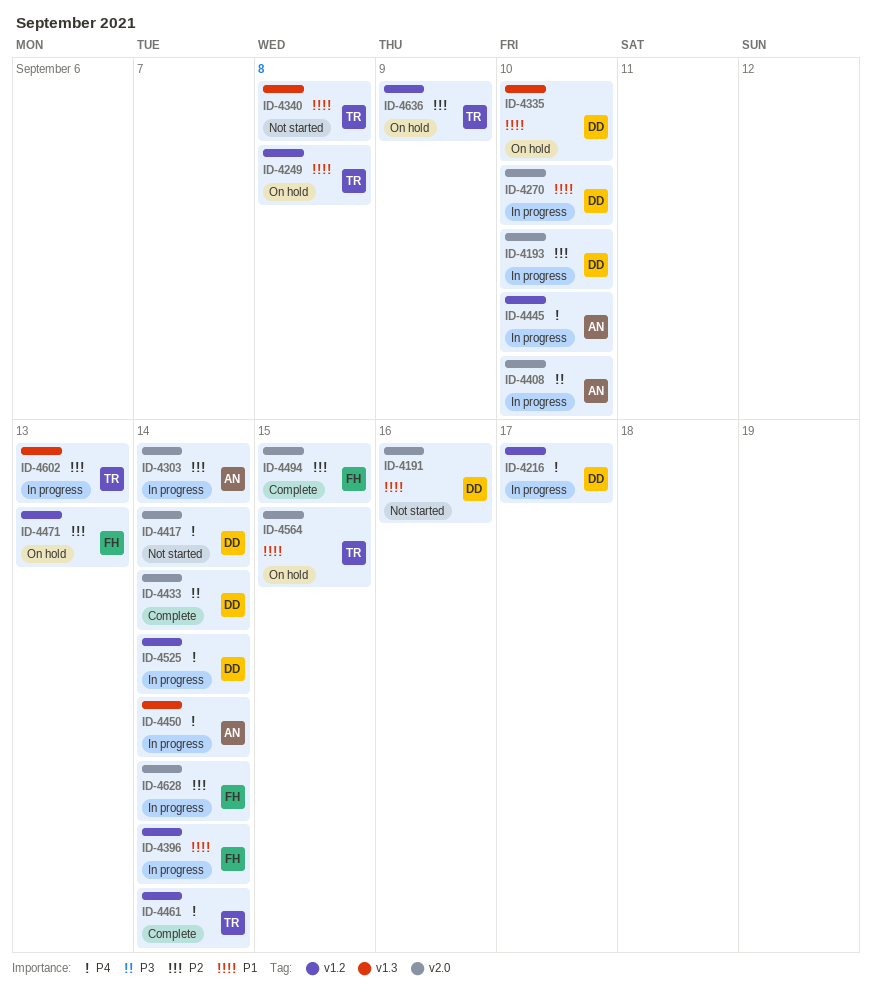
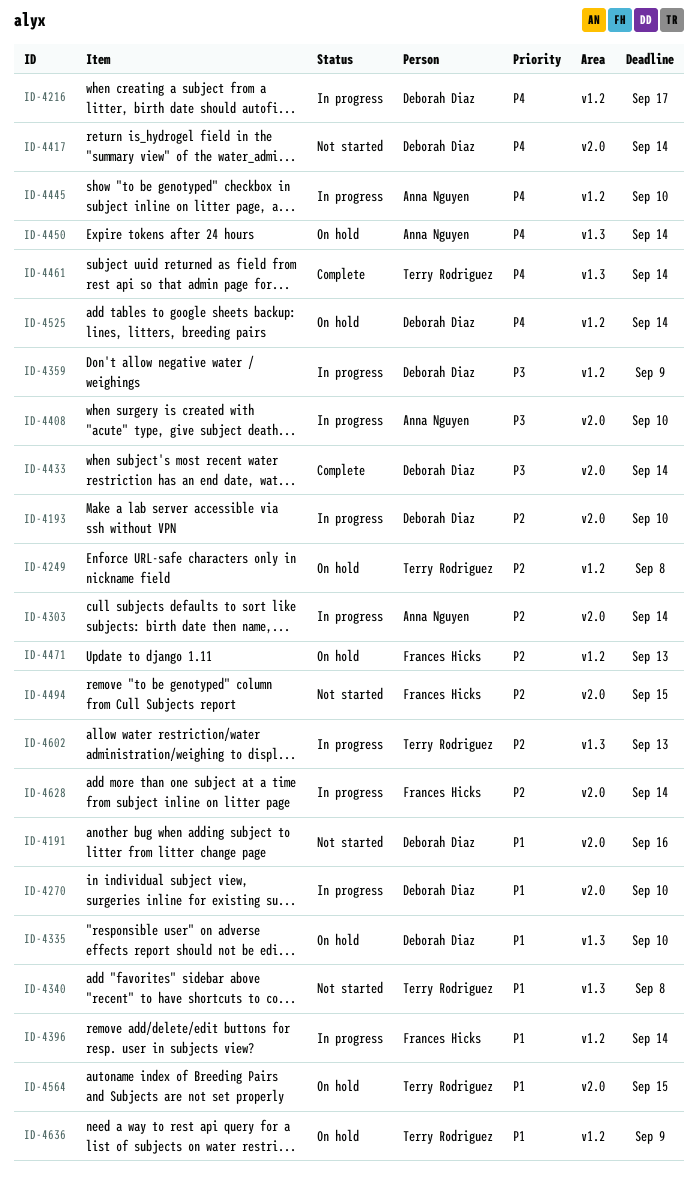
ID-4249, priority: P1 -> P2
ID-4359: none -> present
ID-4450, status: In progress -> On hold
ID-4461, label: v1.2 -> v1.3
ID-4494, status: Complete -> Not started
ID-4525, status: In progress -> On hold
ID-4636, priority: P2 -> P1

